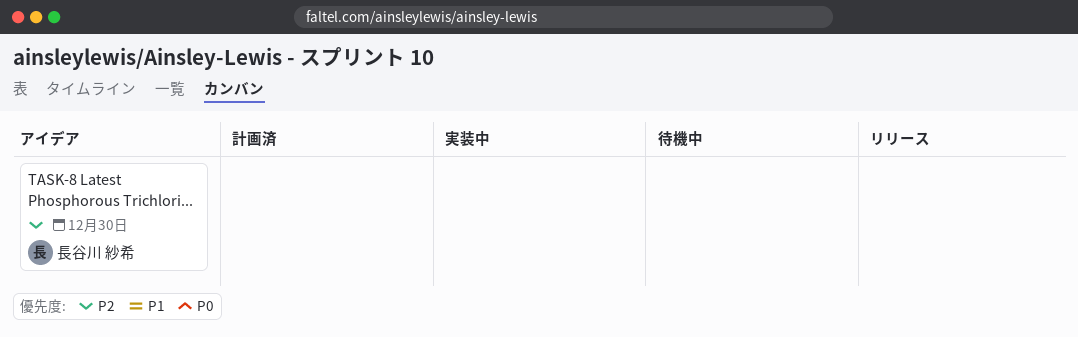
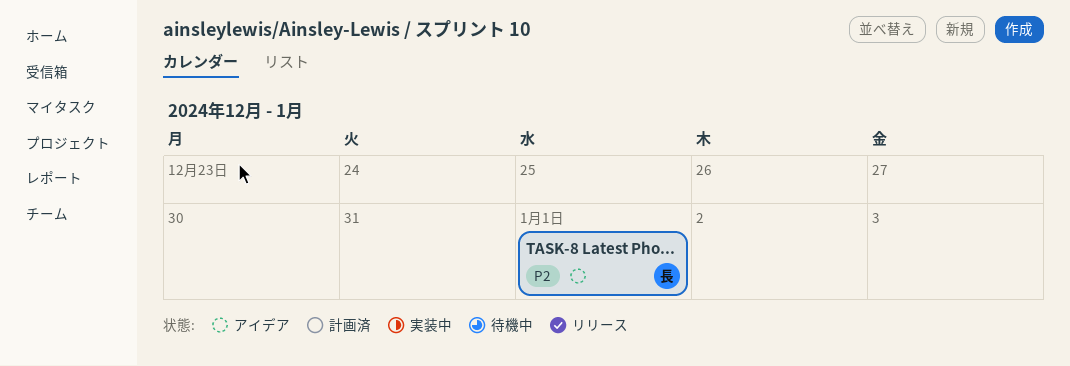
TASK-8, due: Dec 30 -> Jan 1

